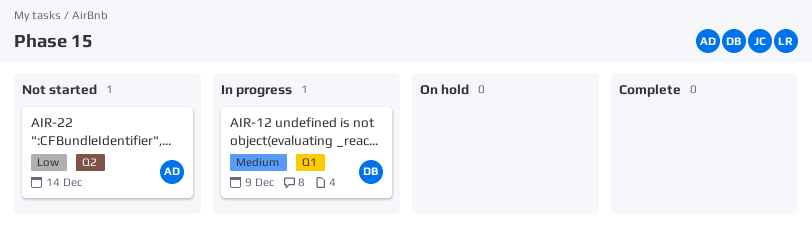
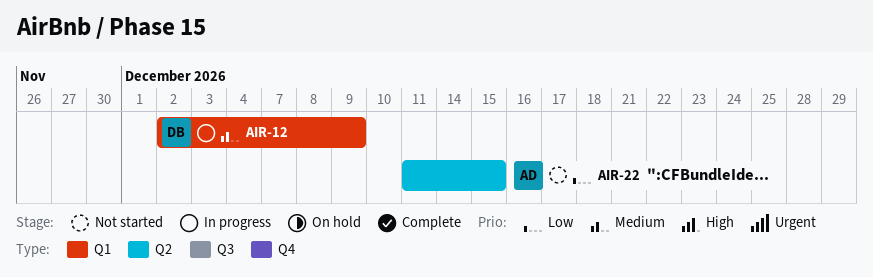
AIR-22, due: Dec 14 -> Dec 15

